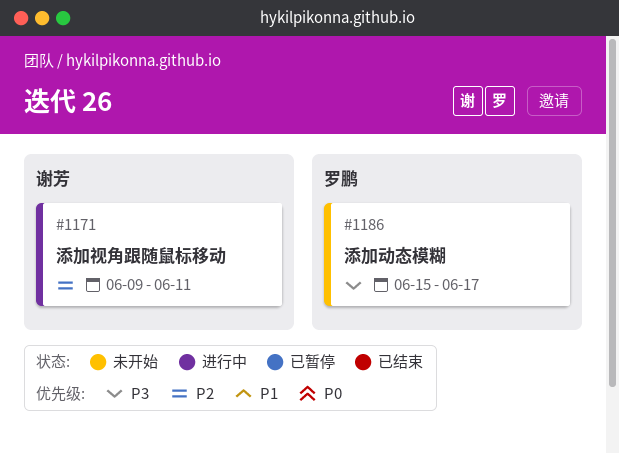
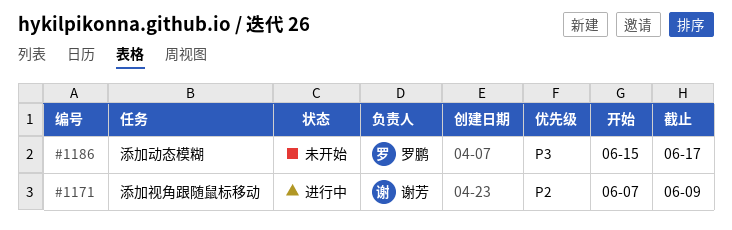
#1171, start: Jun 9 -> Jun 7
#1171, due: Jun 11 -> Jun 9

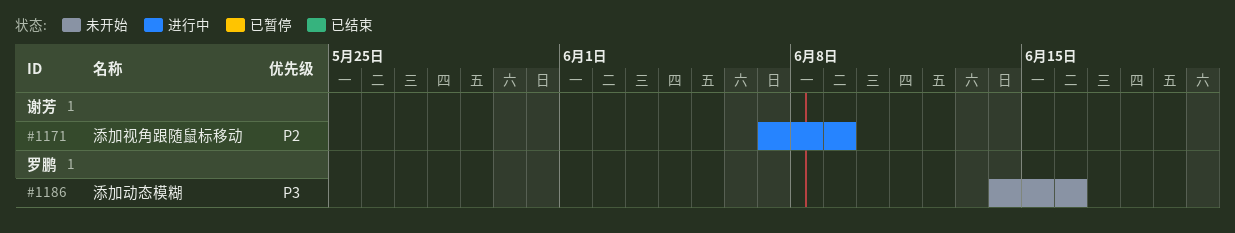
#1186, start: Jun 15 -> Jun 14
#1186, due: Jun 17 -> Jun 16

